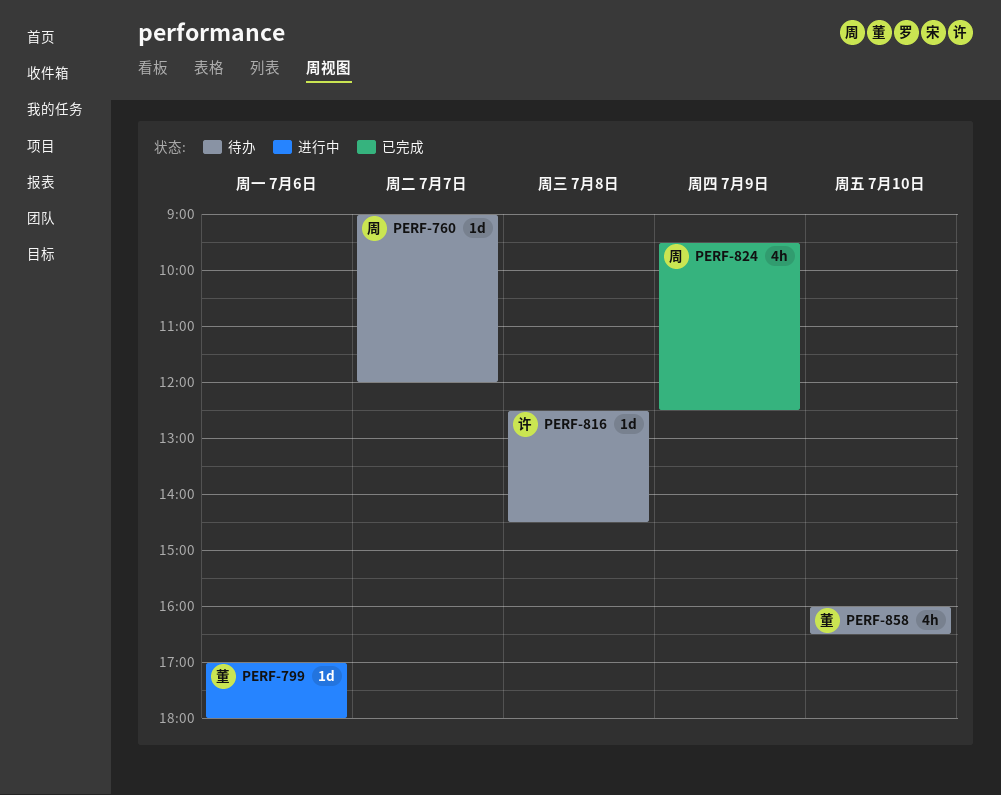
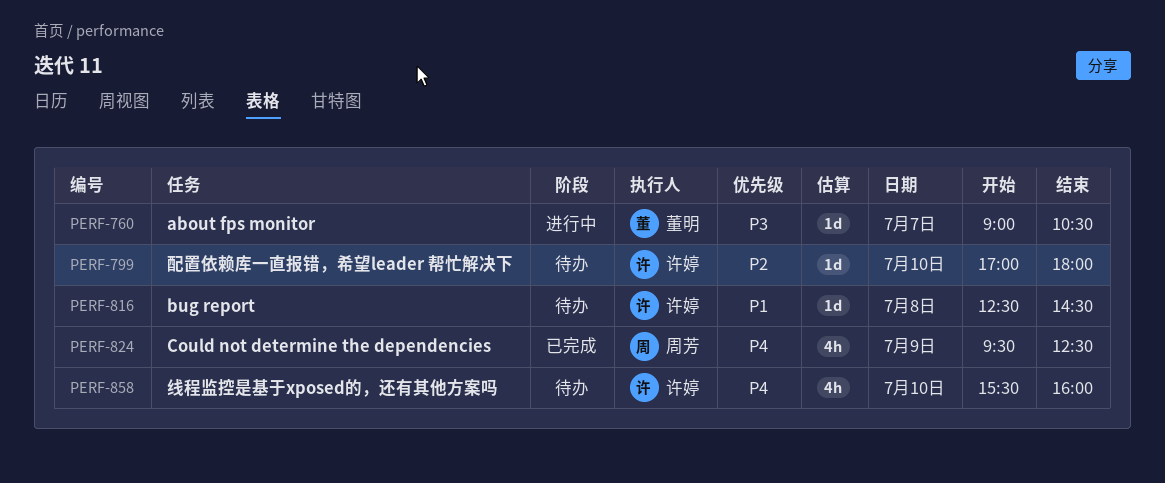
PERF-760, status: 待办 -> 进行中
PERF-760, owner: 周芳 -> 董明
PERF-760, ends: 12:00 -> 10:30
PERF-799, status: 进行中 -> 待办
PERF-799, owner: 董明 -> 许婷
PERF-799, day: Jul 6 -> Jul 10
PERF-858, owner: 董明 -> 许婷
PERF-858, begins: 16:00 -> 15:30
PERF-858, ends: 16:30 -> 16:00

